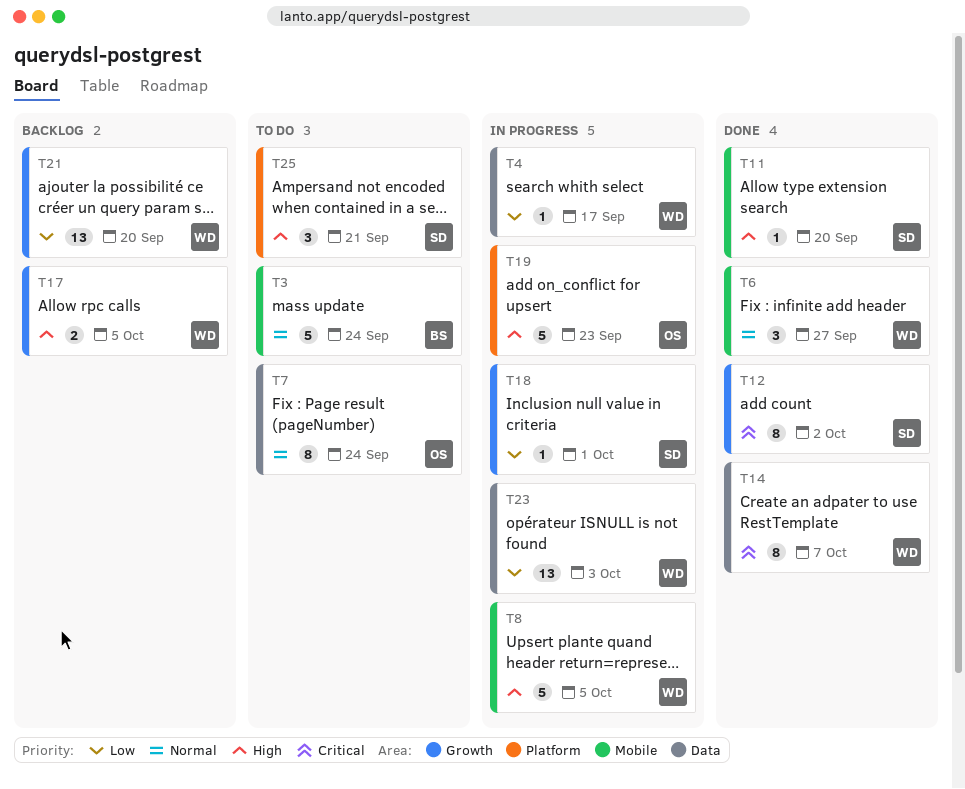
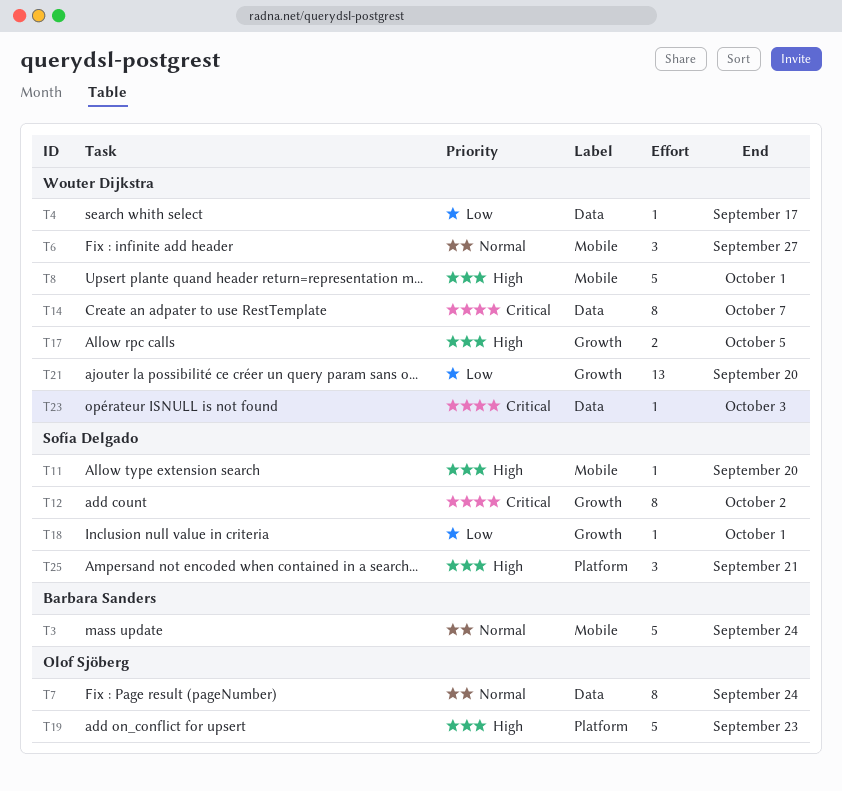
T8, due: Oct 5 -> Oct 1
T23, priority: Low -> Critical
T23, estimate: 13 -> 1

